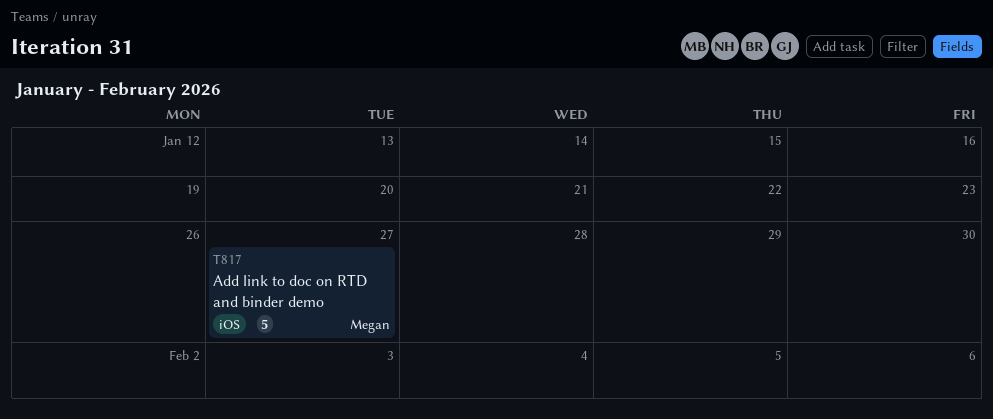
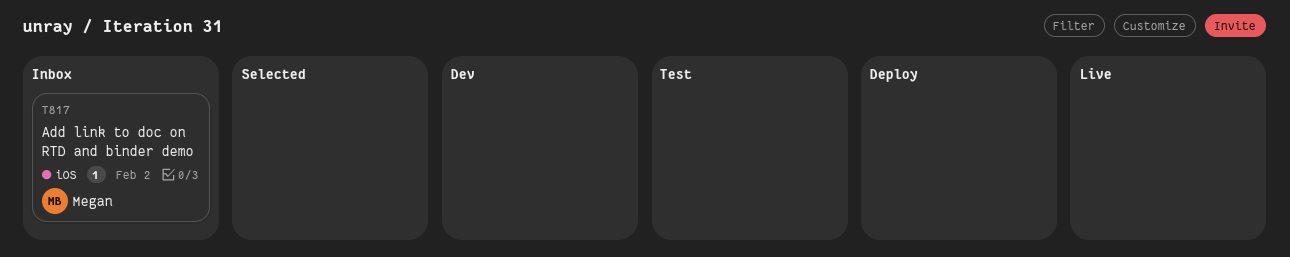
T817, estimate: 5 -> 1
T817, due: Jan 27 -> Feb 2

